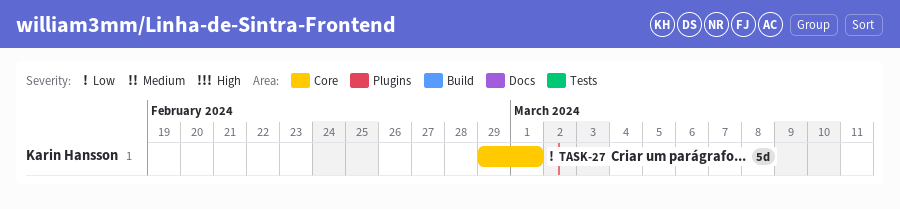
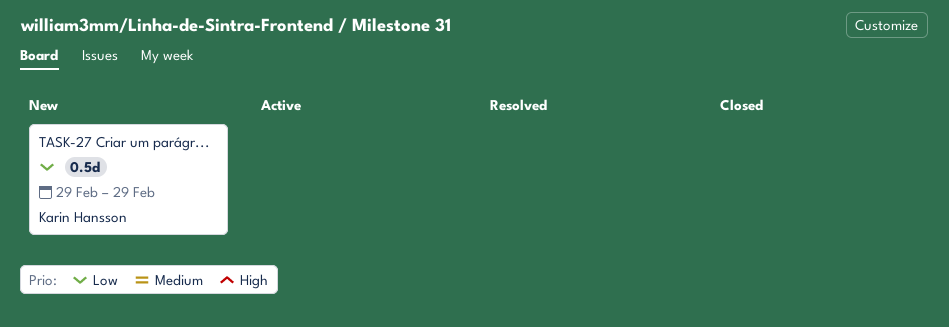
TASK-27, estimate: 5d -> 0.5d
TASK-27, due: Mar 1 -> Feb 29

